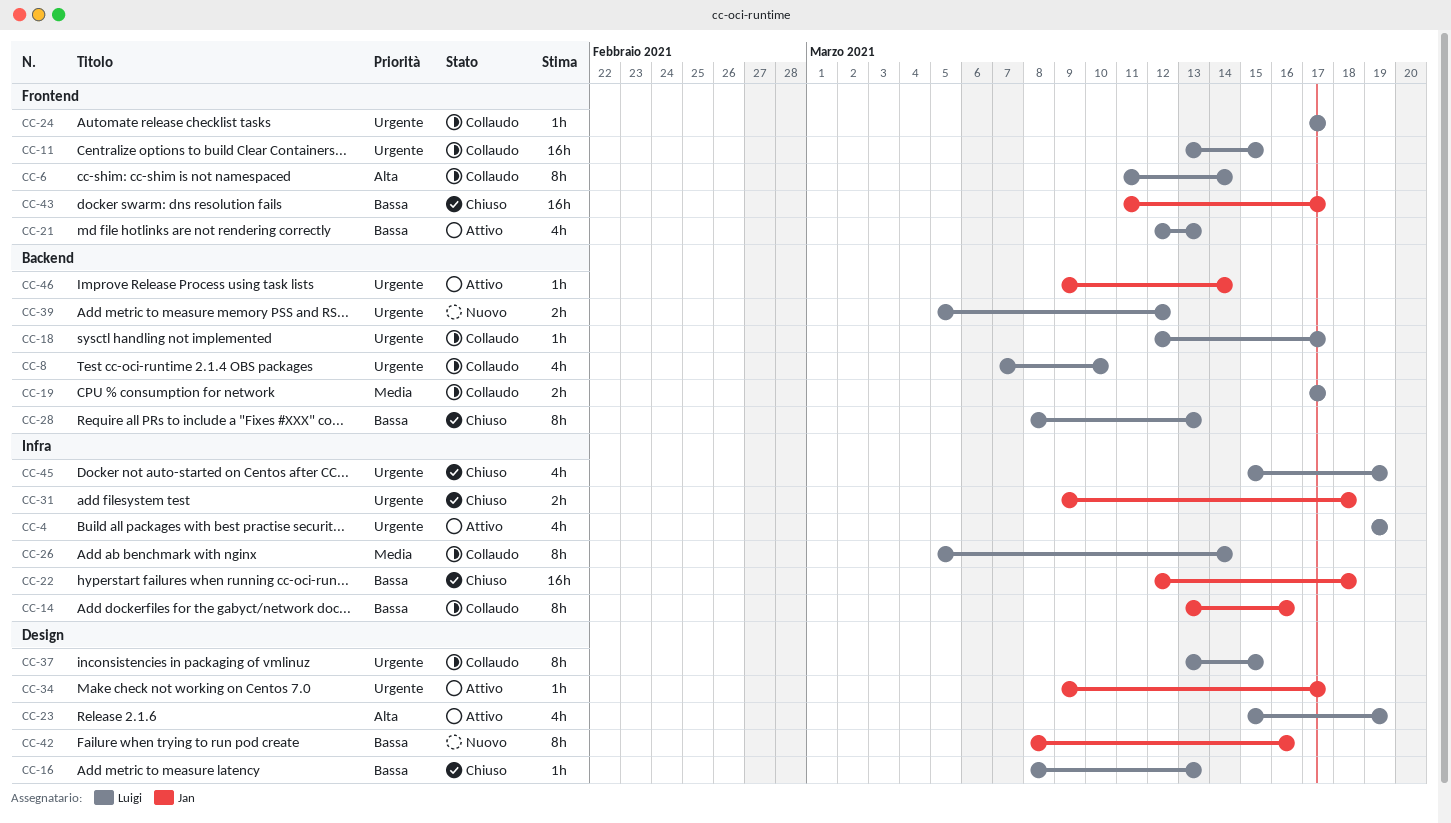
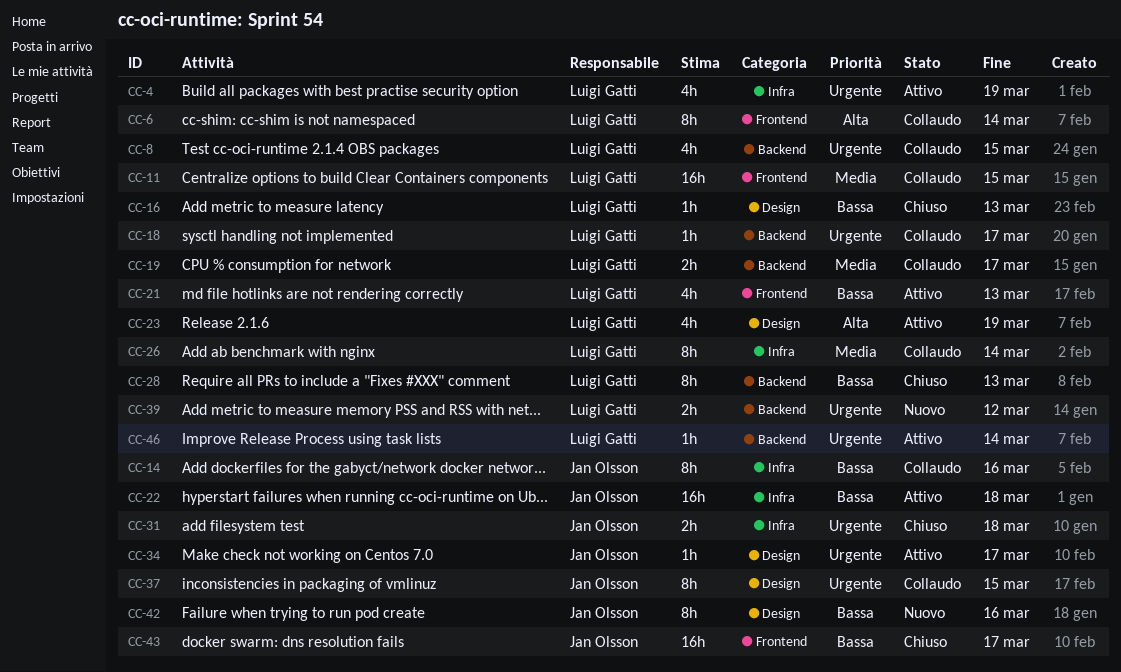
CC-8, due: Mar 10 -> Mar 15
CC-11, priority: Urgente -> Media
CC-22, status: Chiuso -> Attivo
CC-24: present -> none
CC-37, owner: Luigi Gatti -> Jan Olsson
CC-45: present -> none
CC-46, owner: Jan Olsson -> Luigi Gatti

